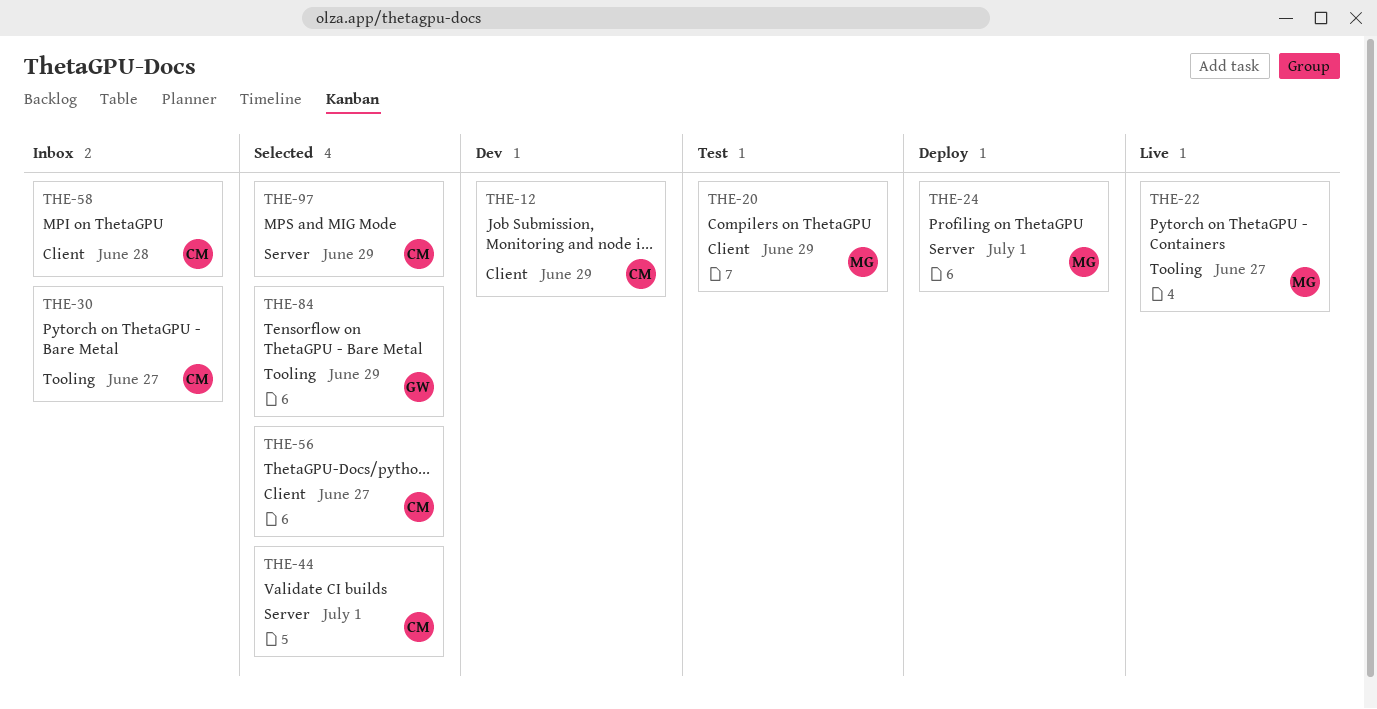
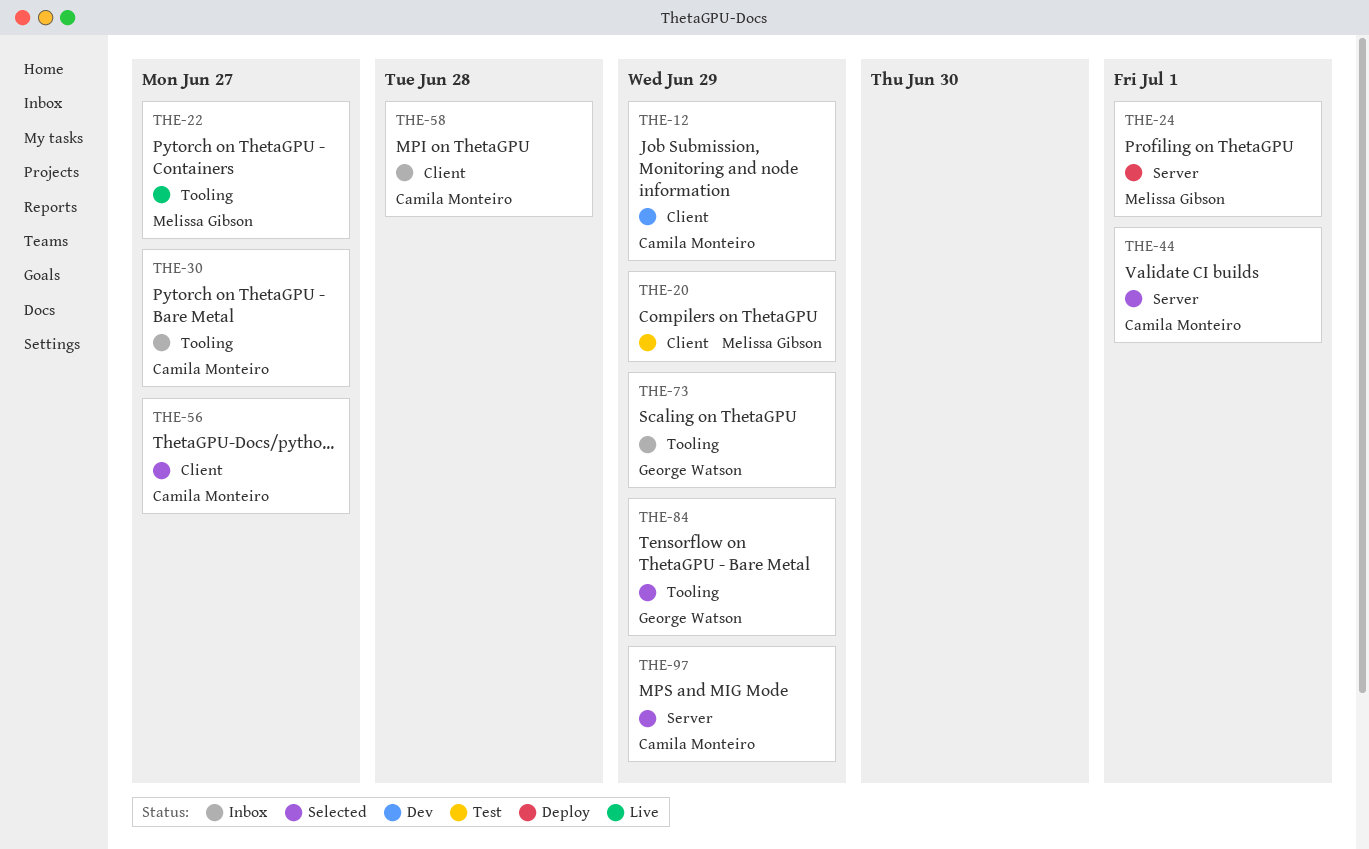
THE-73: none -> present

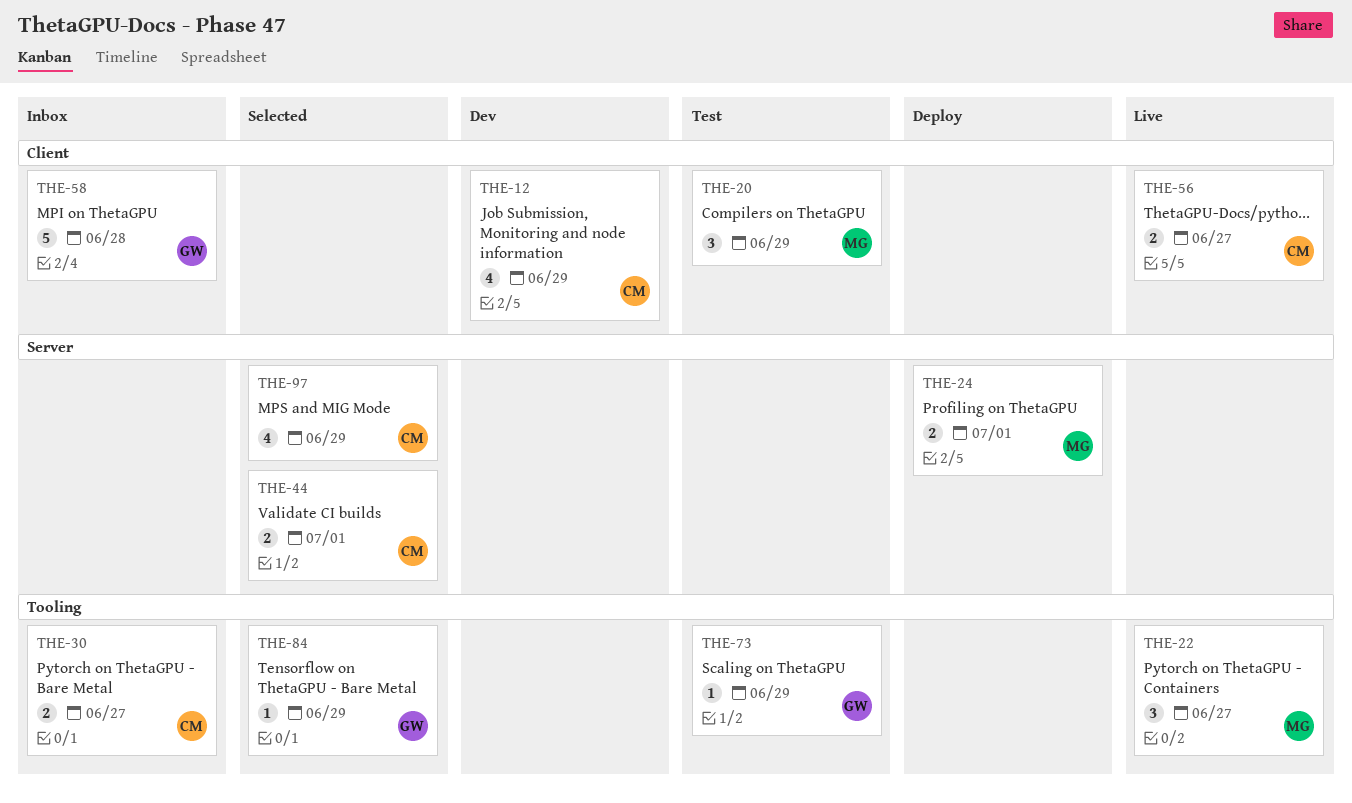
THE-56, status: Selected -> Live
THE-58, owner: Camila Monteiro -> George Watson
THE-73, status: Inbox -> Test

